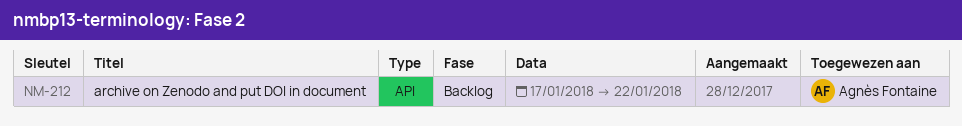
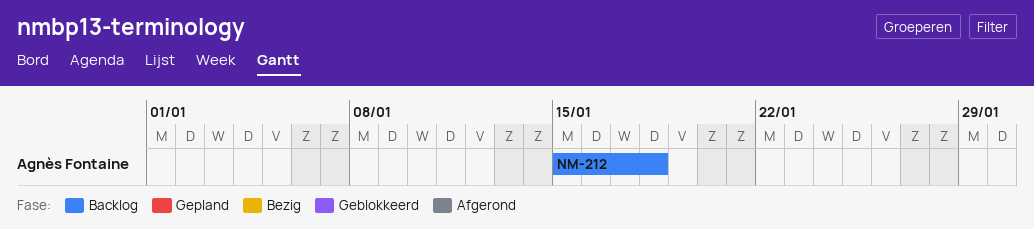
NM-212, start: Jan 17 -> Jan 15
NM-212, due: Jan 22 -> Jan 18

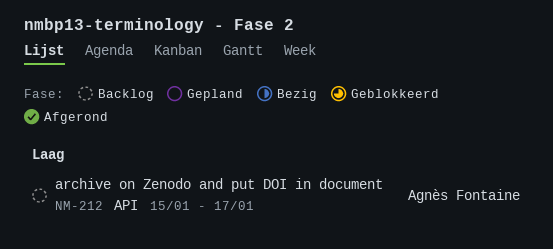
NM-212, due: Jan 18 -> Jan 17

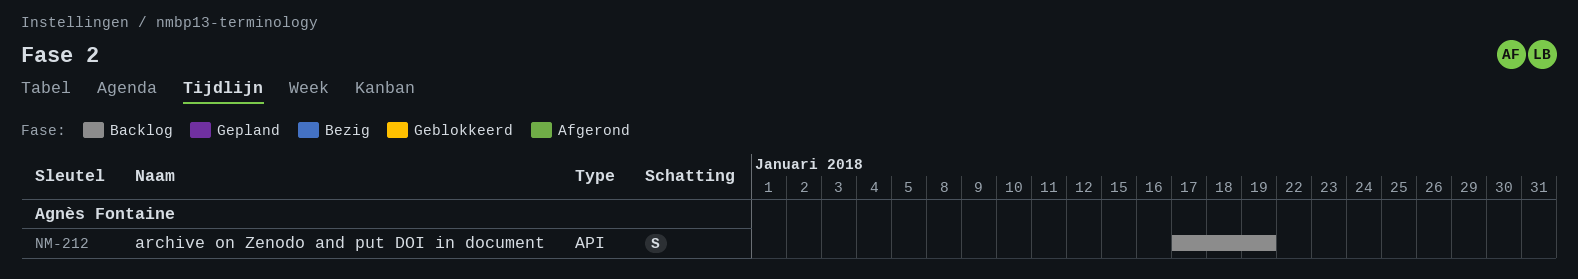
NM-212, start: Jan 15 -> Jan 17
NM-212, due: Jan 17 -> Jan 19

